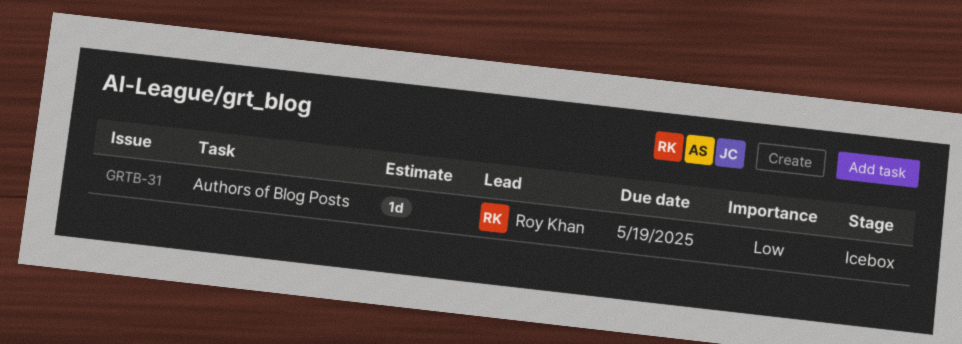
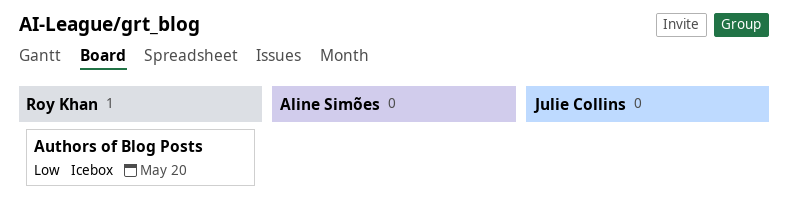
Authors of Blog Posts, due: May 19 -> May 20

